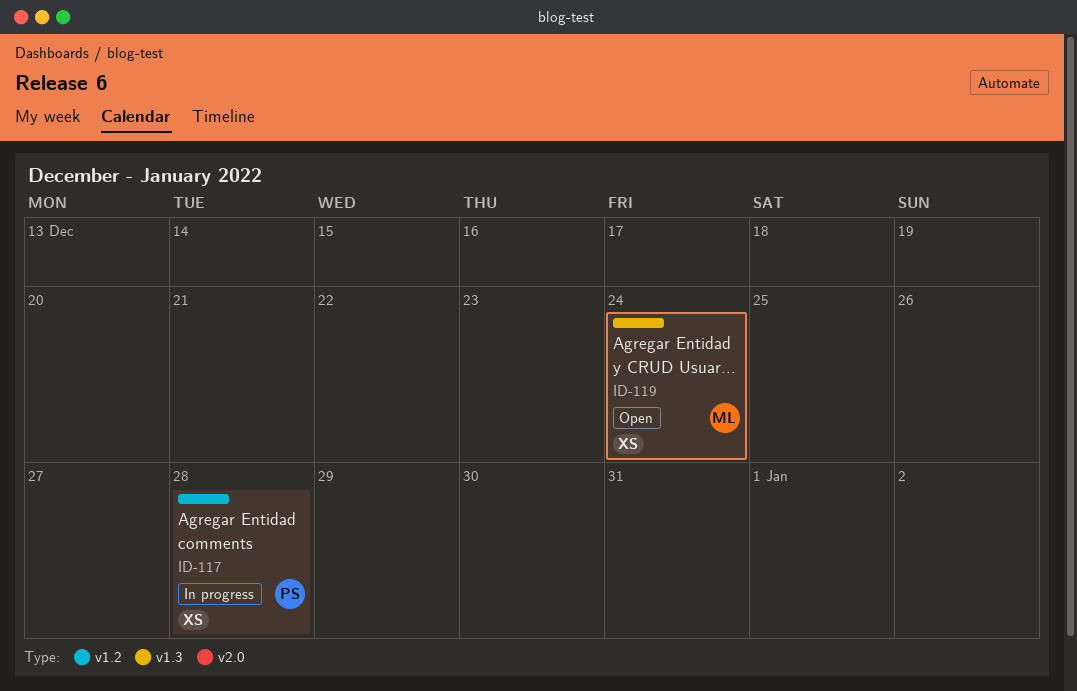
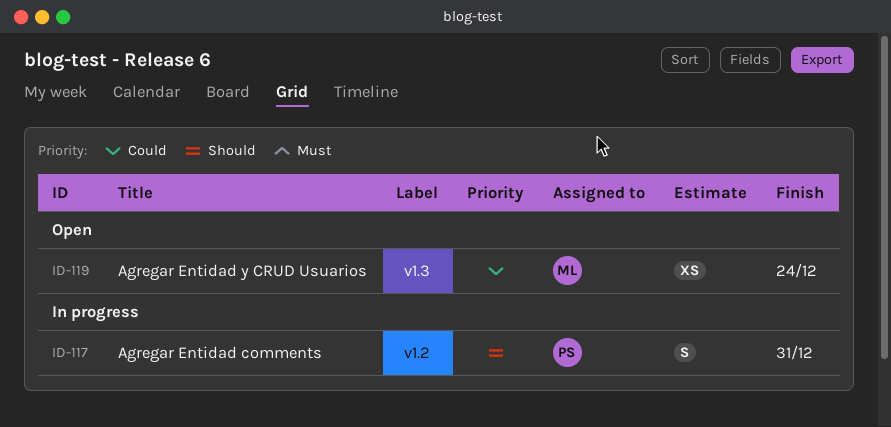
ID-117, estimate: XS -> S
ID-117, due: Dec 28 -> Dec 31

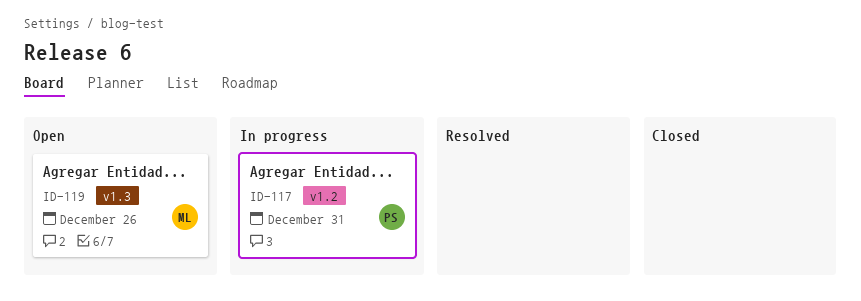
ID-119, due: Dec 24 -> Dec 26

